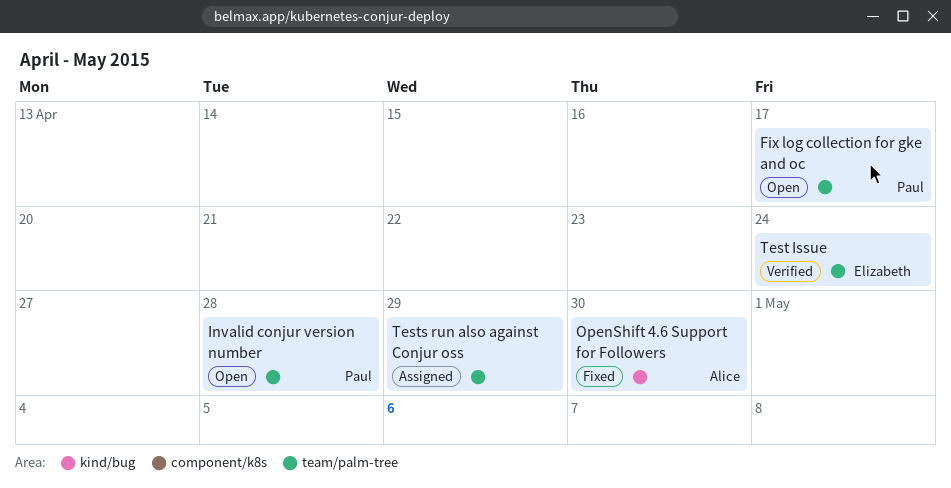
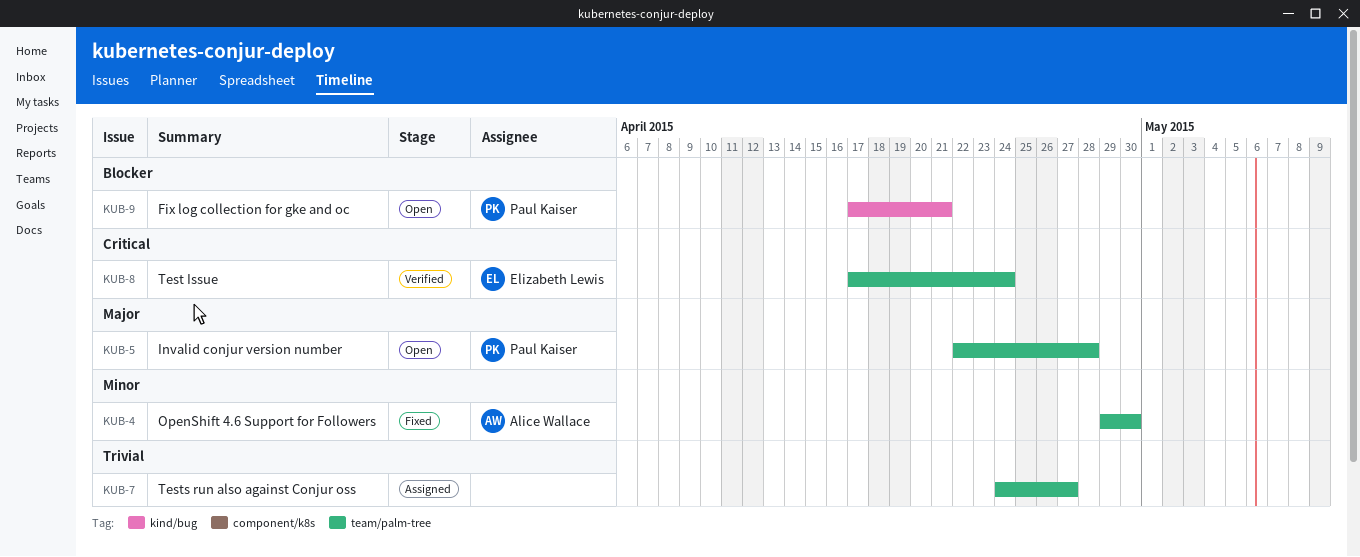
Fix log collection for gke and oc, label: team/palm-tree -> kind/bug
Fix log collection for gke and oc, due: Apr 17 -> Apr 21
OpenShift 4.6 Support for Followers, label: kind/bug -> team/palm-tree
Tests run also against Conjur oss, due: Apr 29 -> Apr 27

